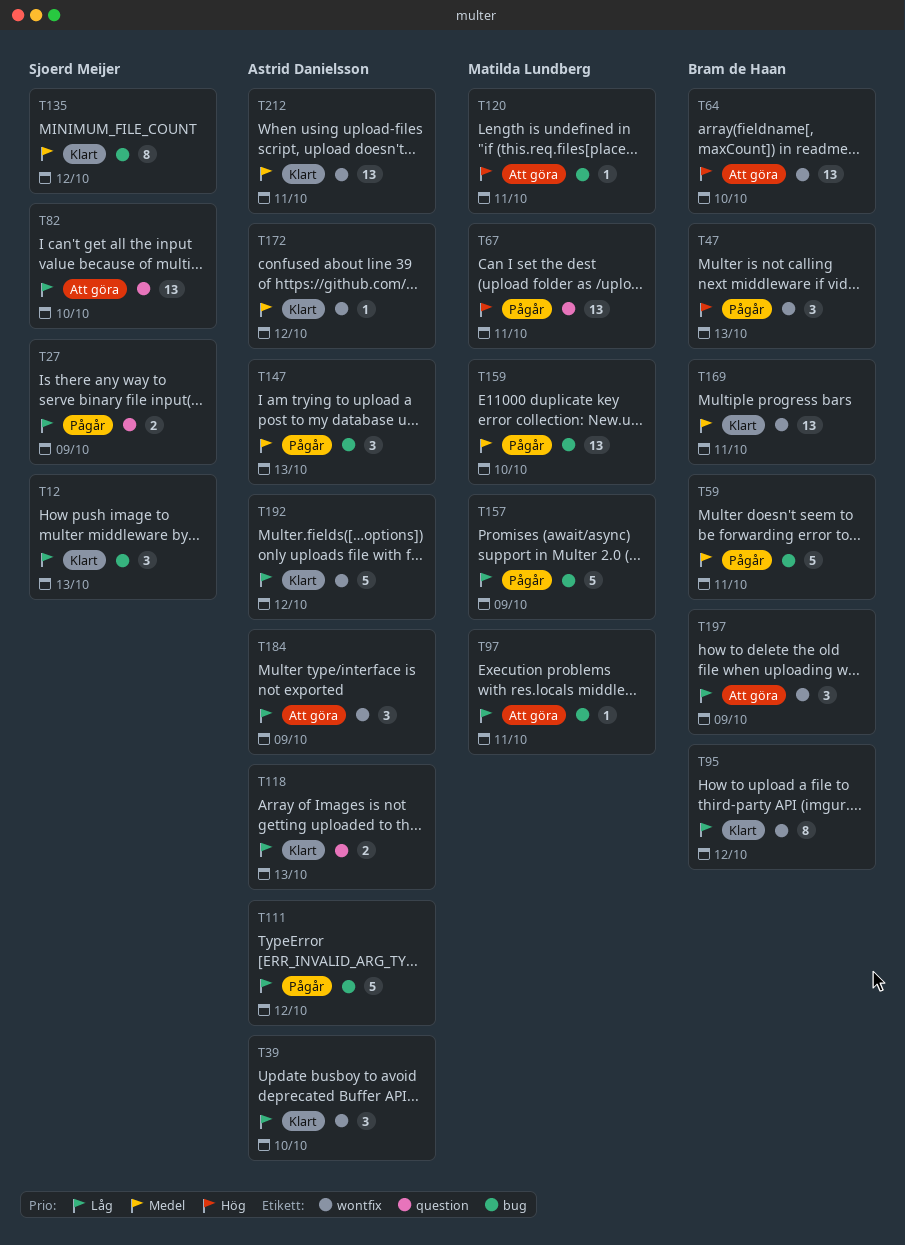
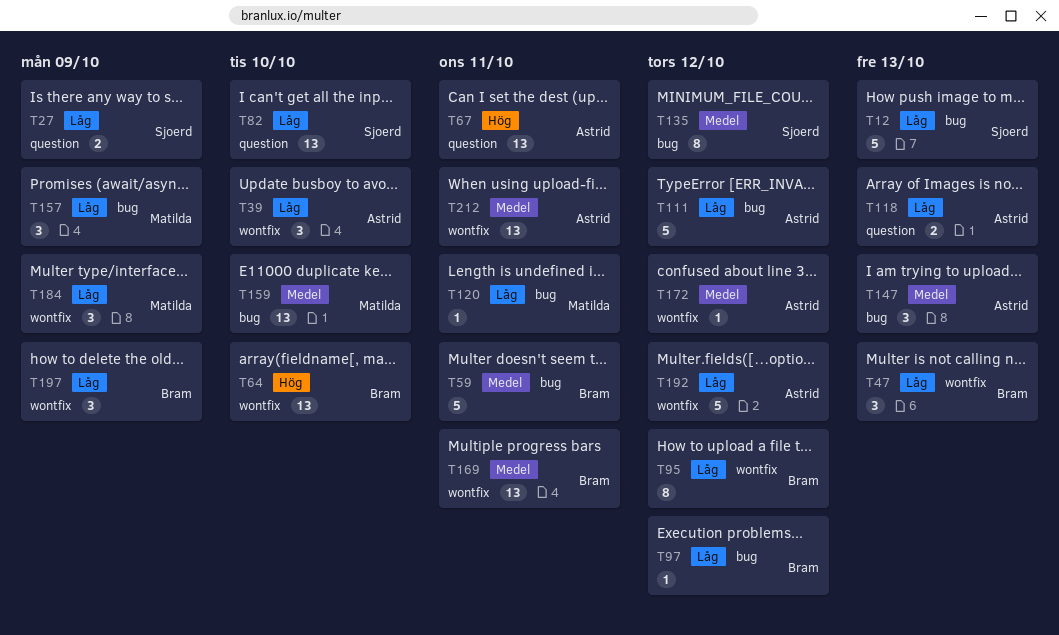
T12, estimate: 3 -> 5
T47, priority: Hög -> Låg
T67, owner: Matilda Lundberg -> Astrid Danielsson
T97, owner: Matilda Lundberg -> Bram de Haan
T97, due: Oct 11 -> Oct 12
T120, priority: Hög -> Låg
T157, estimate: 5 -> 3
T184, owner: Astrid Danielsson -> Matilda Lundberg

